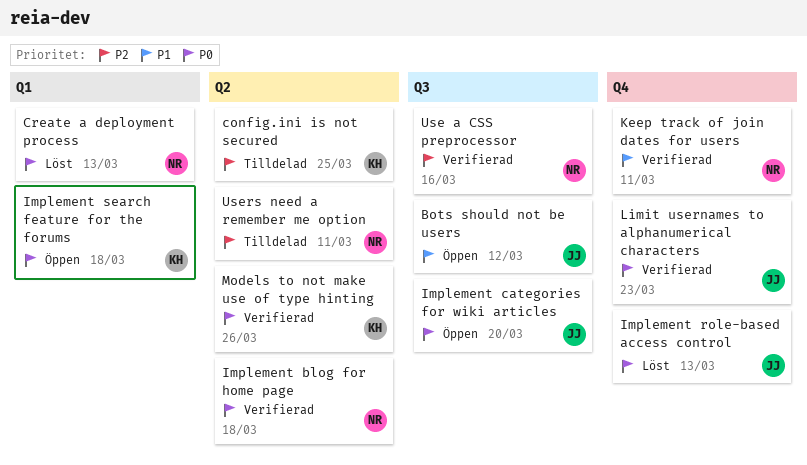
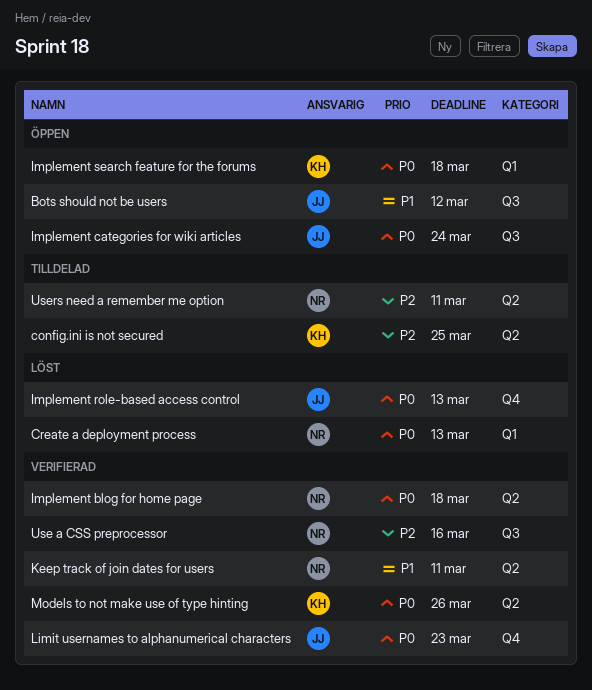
Implement categories for wiki articles, due: Mar 20 -> Mar 24
Keep track of join dates for users, label: Q4 -> Q2

